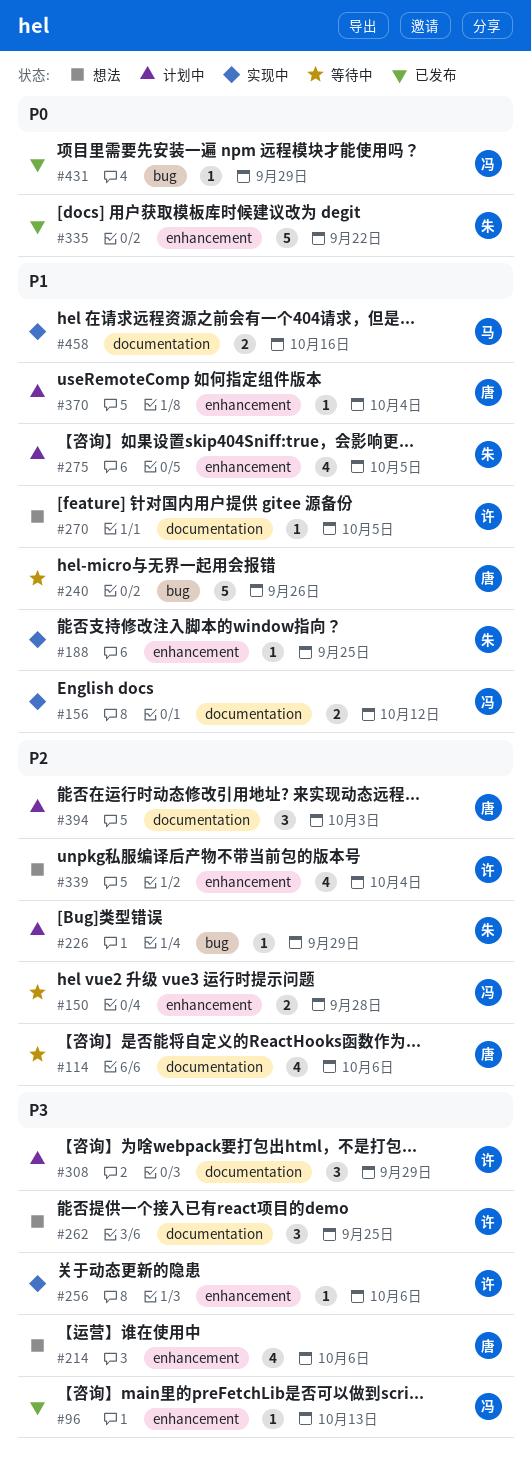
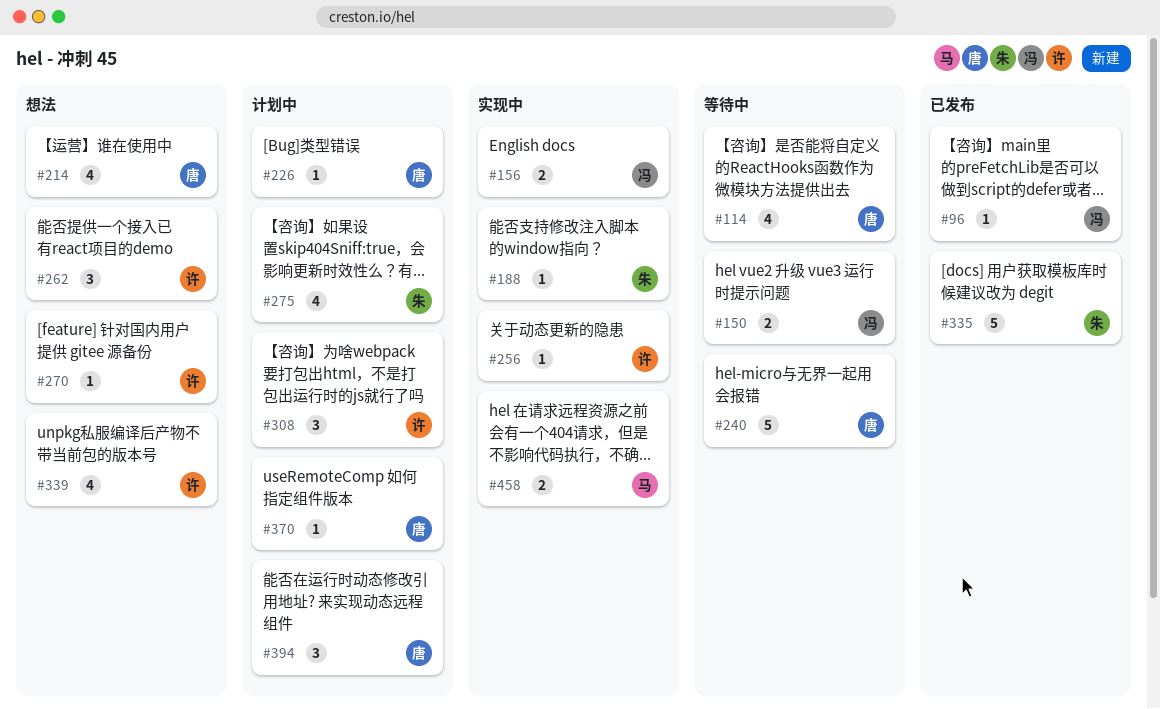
#226, owner: 朱 -> 唐
#431: present -> none

